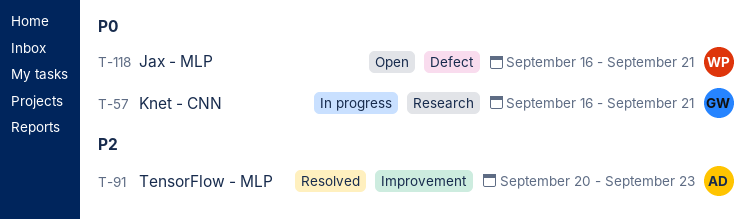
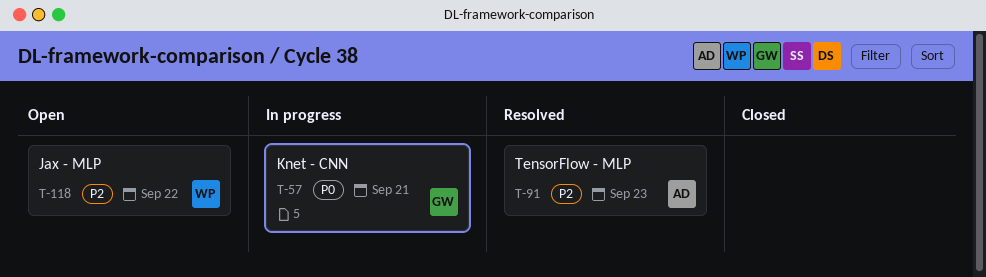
T-118, priority: P0 -> P2
T-118, due: Sep 21 -> Sep 22

